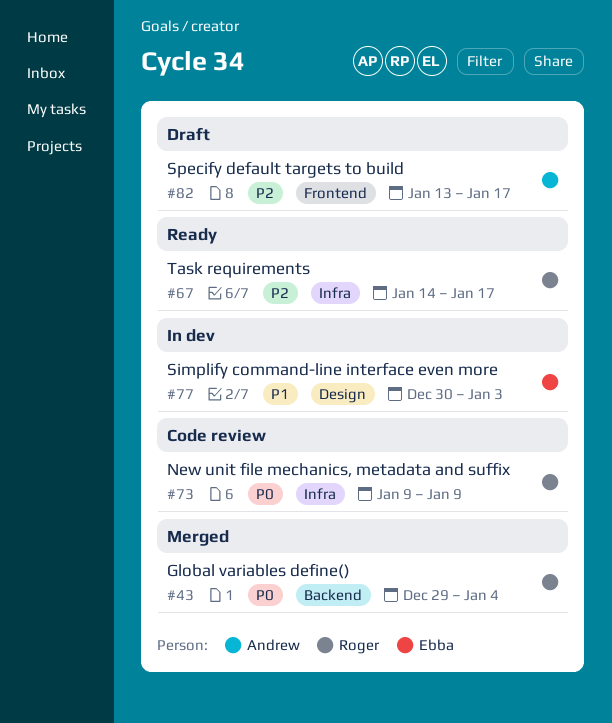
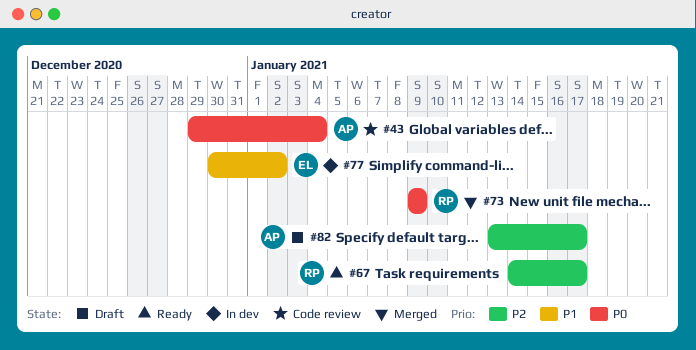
#43, status: Merged -> Code review
#43, owner: Roger -> Andrew
#73, status: Code review -> Merged
#77, due: Jan 3 -> Jan 2

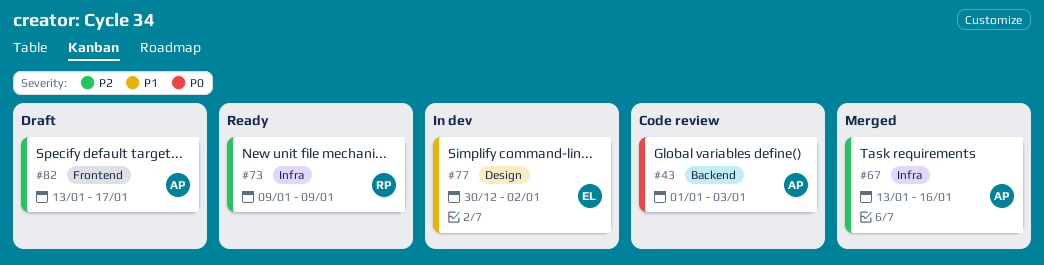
#43, start: Dec 29 -> Jan 1
#43, due: Jan 4 -> Jan 3
#67, status: Ready -> Merged
#67, owner: RP -> AP
#67, start: Jan 14 -> Jan 13
#67, due: Jan 17 -> Jan 16
#73, status: Merged -> Ready
#73, priority: P0 -> P2

